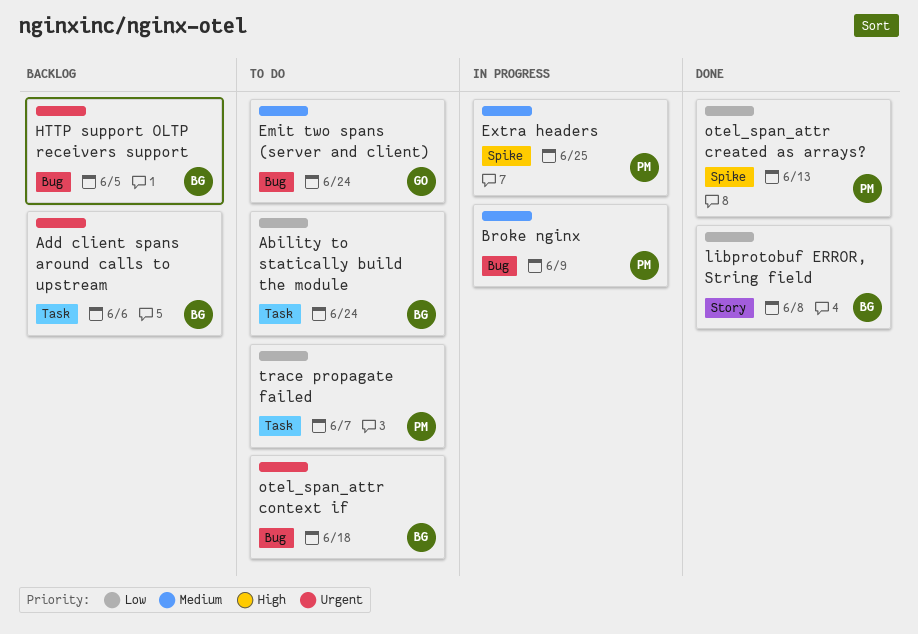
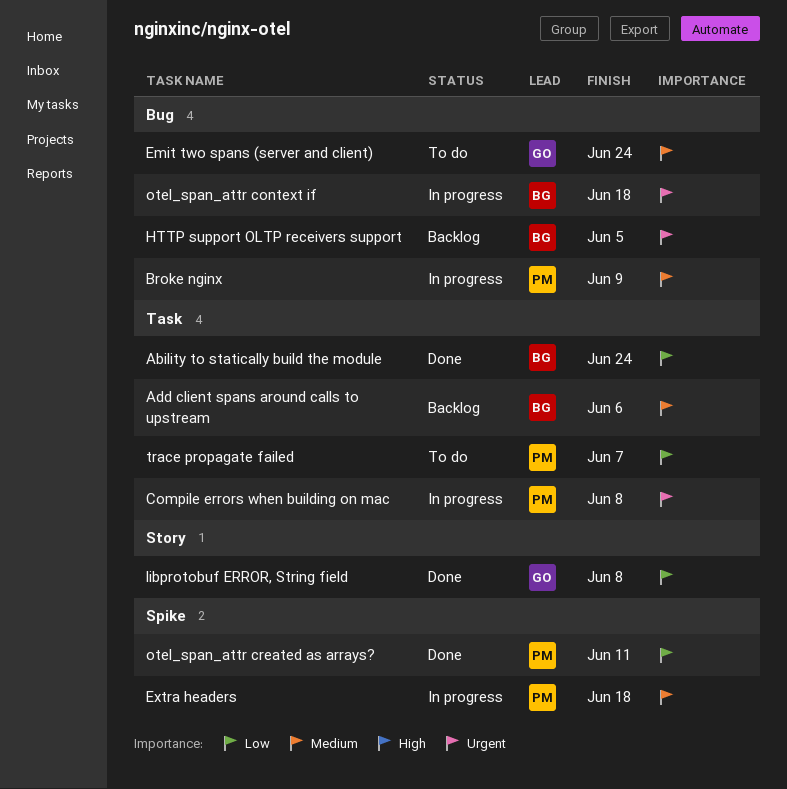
Ability to statically build the module, status: To do -> Done
Add client spans around calls to upstream, priority: Urgent -> Medium
Compile errors when building on mac: none -> present
Extra headers, due: Jun 25 -> Jun 18
libprotobuf ERROR, String field, owner: BG -> GO
otel_span_attr context if, status: To do -> In progress
otel_span_attr created as arrays?, due: Jun 13 -> Jun 11

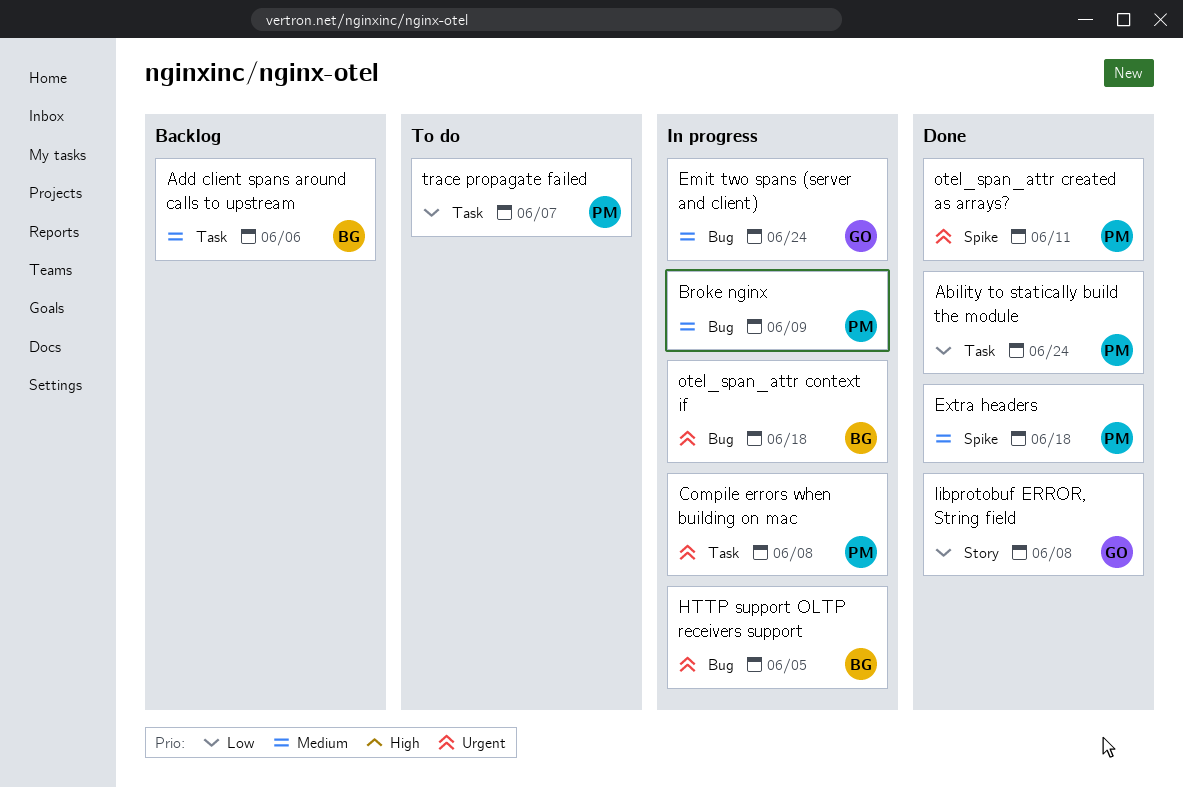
Ability to statically build the module, owner: BG -> PM
Emit two spans (server and client), status: To do -> In progress
Extra headers, status: In progress -> Done
HTTP support OLTP receivers support, status: Backlog -> In progress
otel_span_attr created as arrays?, priority: Low -> Urgent

